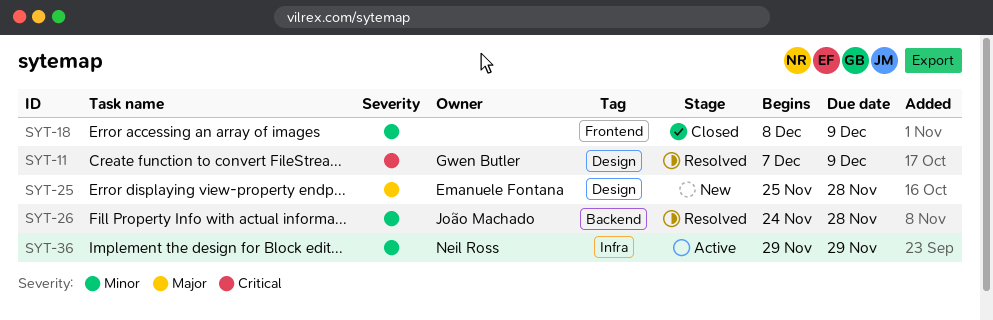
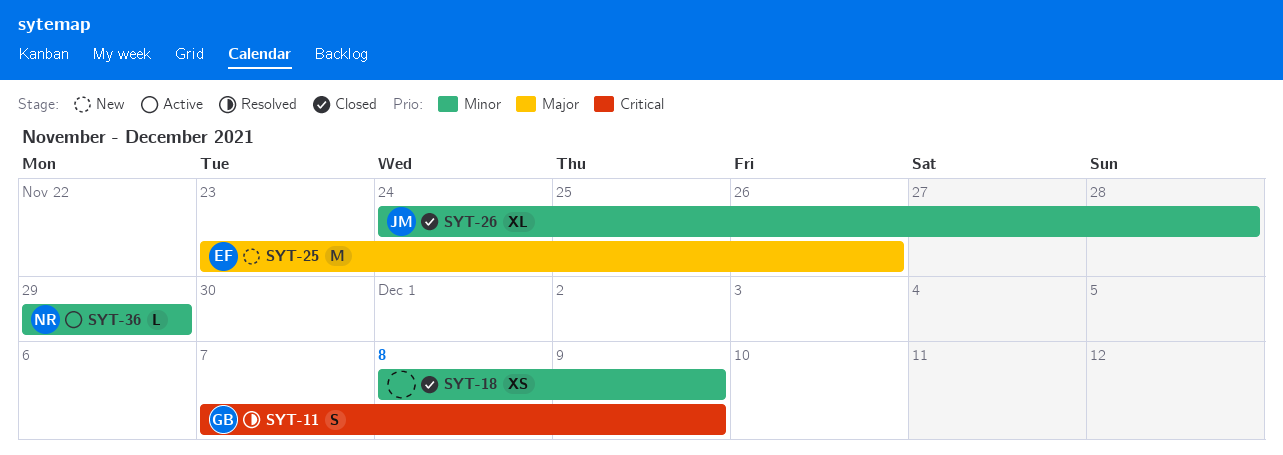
SYT-25, start: Nov 25 -> Nov 23
SYT-25, due: Nov 28 -> Nov 26
SYT-26, status: Resolved -> Closed

